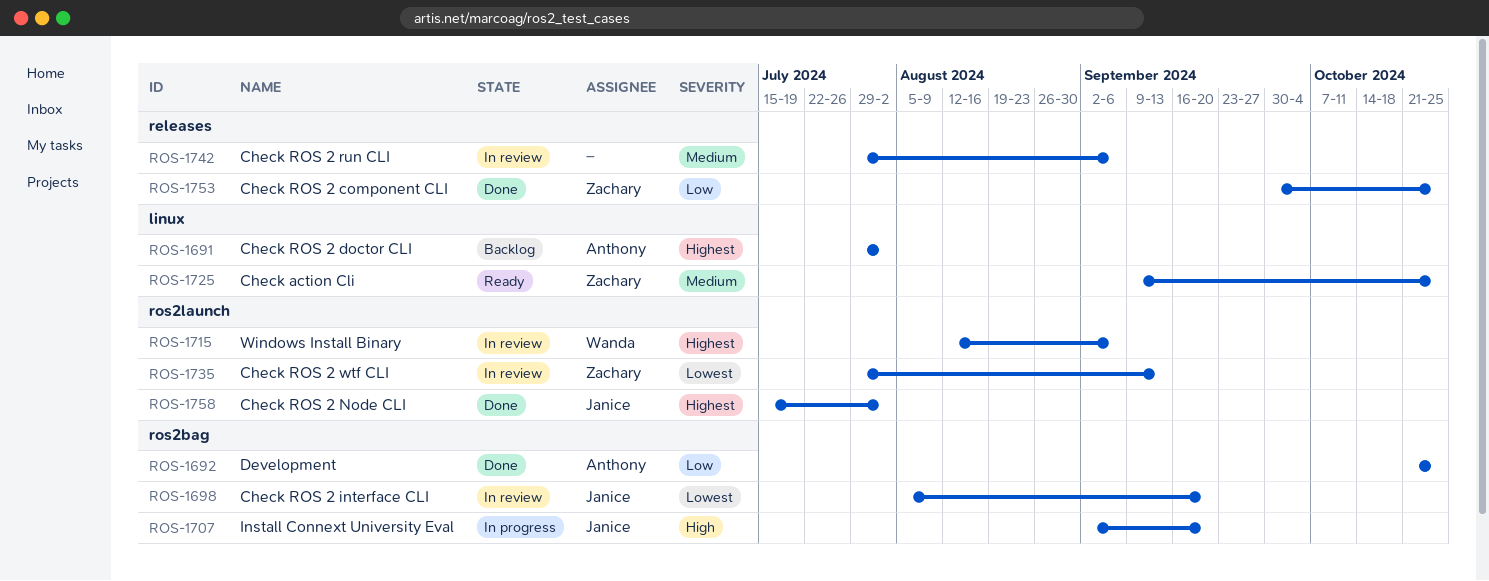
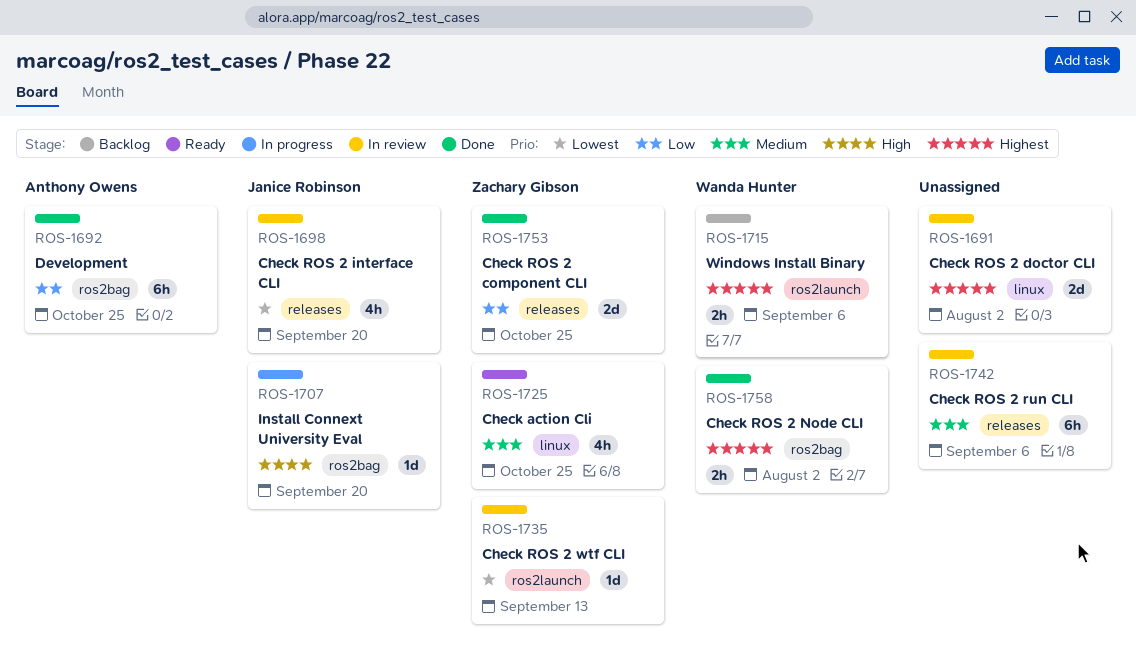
ROS-1691, status: Backlog -> In review
ROS-1691, owner: Anthony Owens -> none
ROS-1698, label: ros2bag -> releases
ROS-1715, status: In review -> Backlog
ROS-1758, owner: Janice Robinson -> Wanda Hunter
ROS-1758, label: ros2launch -> ros2bag

